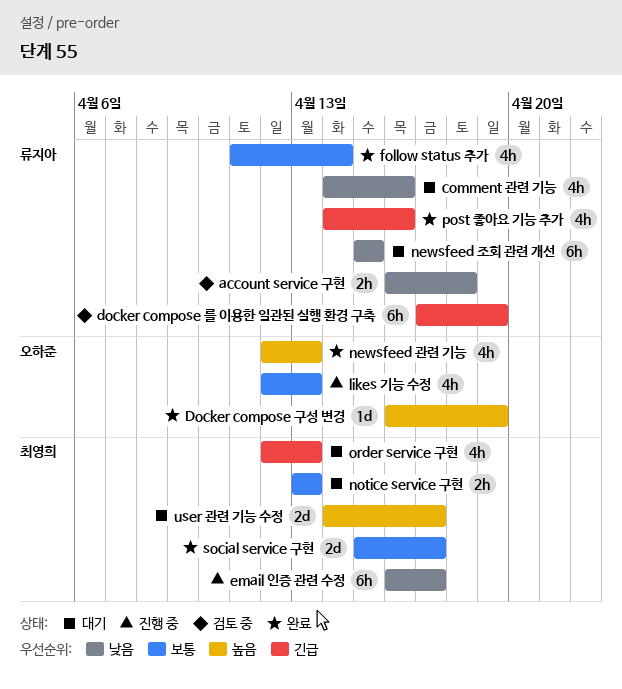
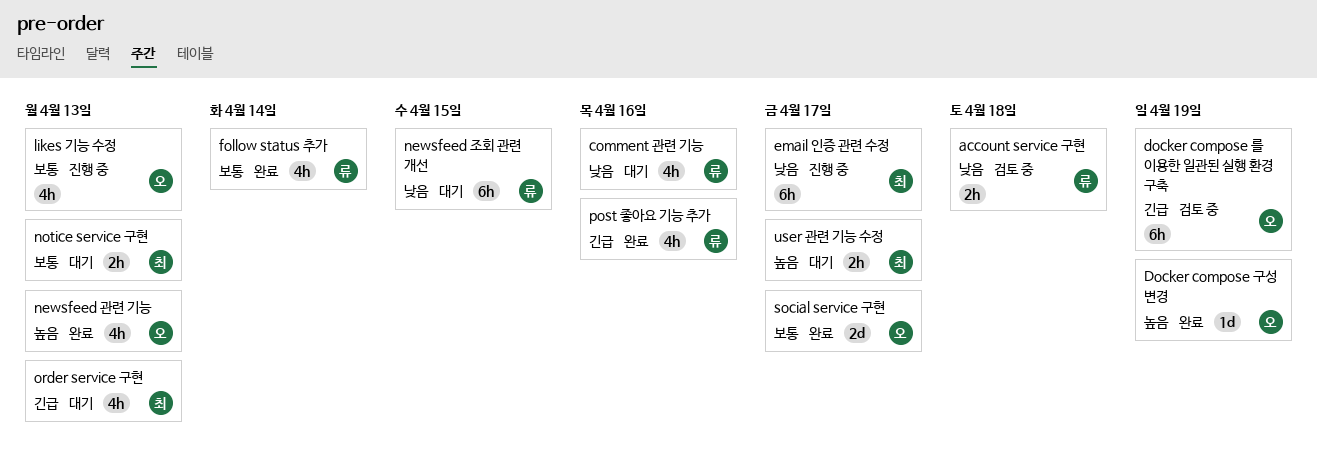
docker compose 를 이용한 일관된 실행 환경 구축, owner: 류지아 -> 오하준
social service 구현, owner: 최영희 -> 오하준
user 관련 기능 수정, estimate: 2d -> 2h

